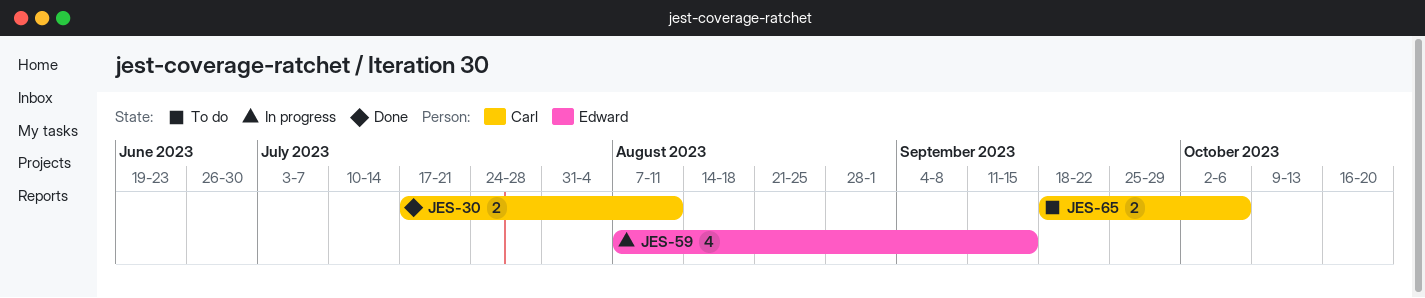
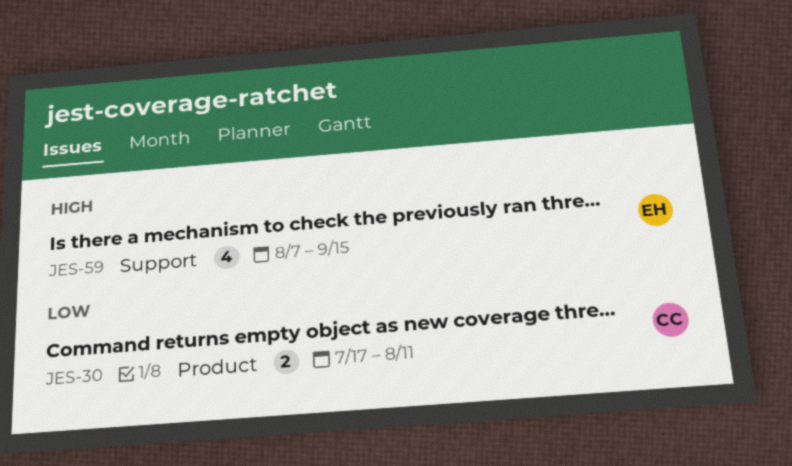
JES-65: present -> none

